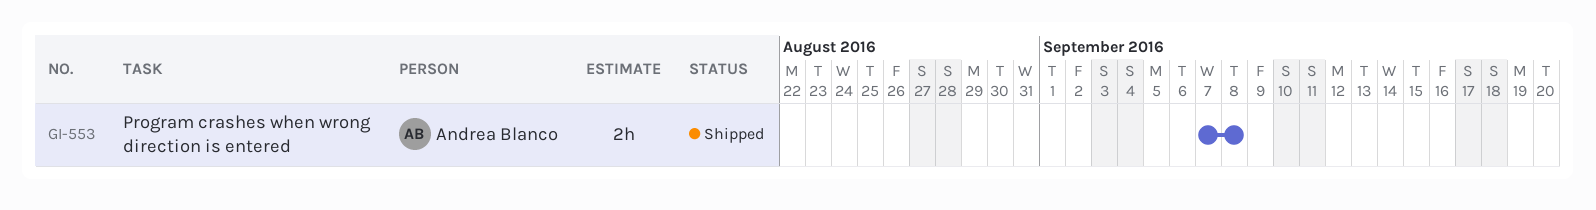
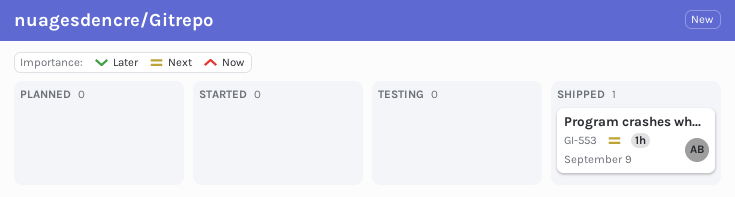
GI-553, estimate: 2h -> 1h
GI-553, due: Sep 8 -> Sep 9

